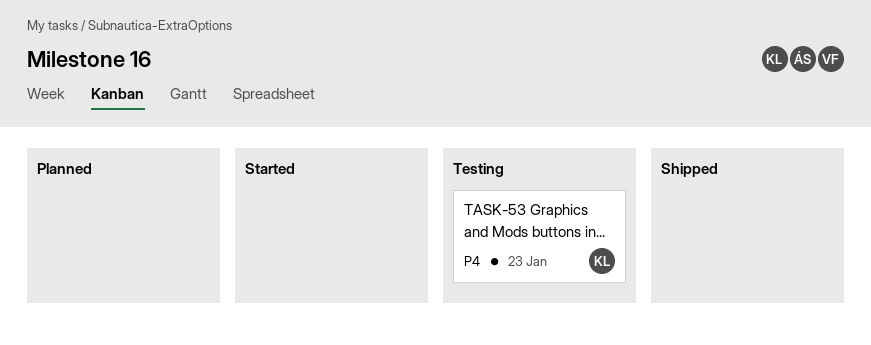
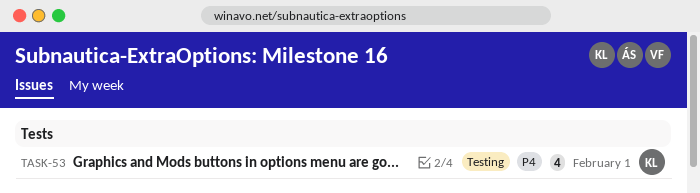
TASK-53, estimate: 1 -> 4
TASK-53, due: Jan 23 -> Feb 1

